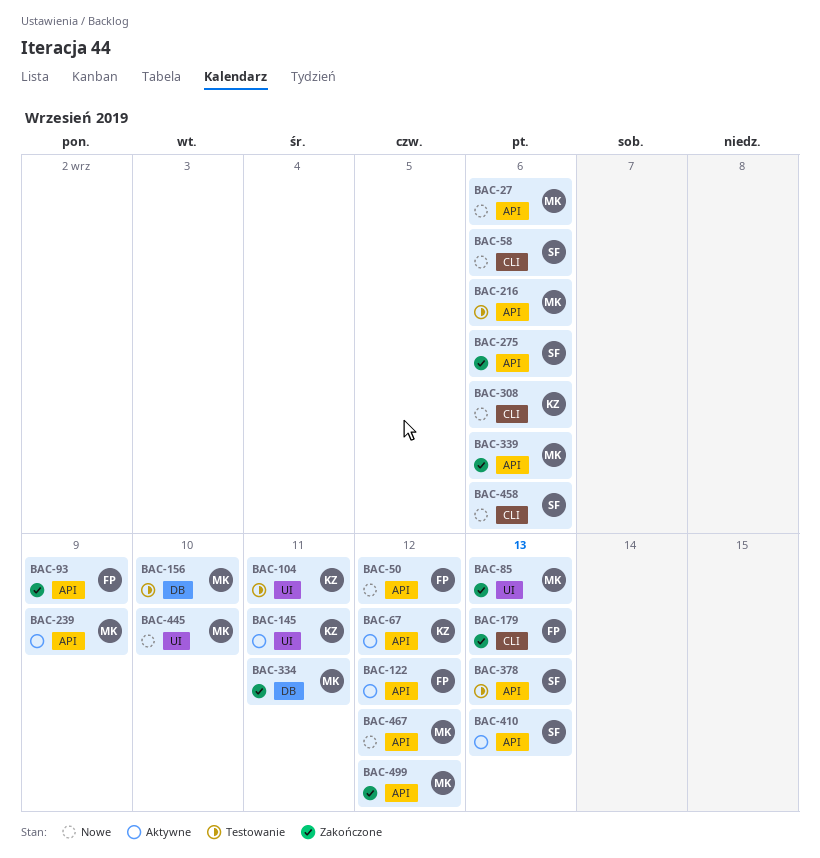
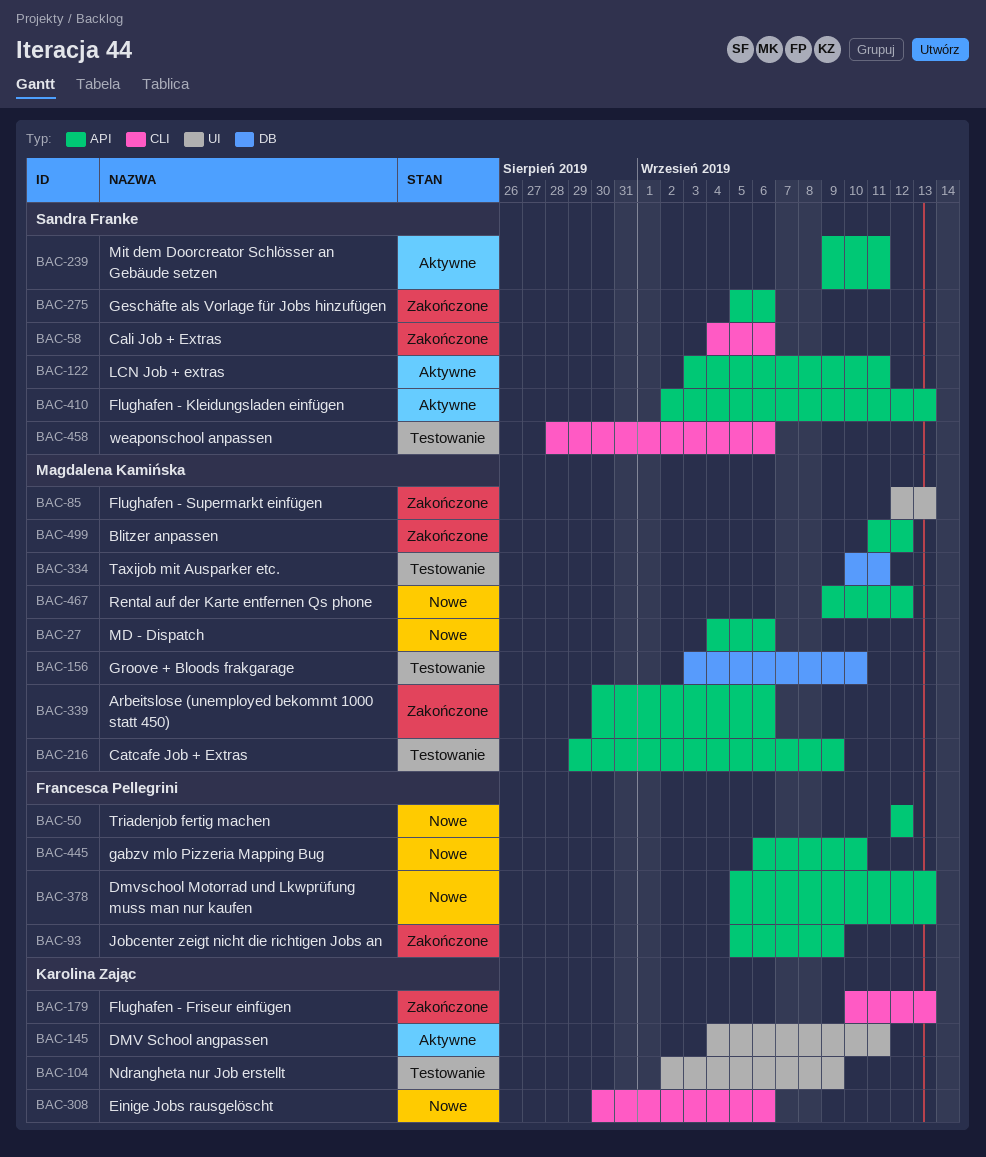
BAC-58, status: Nowe -> Zakończone
BAC-67: present -> none
BAC-104, due: Sep 11 -> Sep 9
BAC-122, owner: Francesca Pellegrini -> Sandra Franke
BAC-122, due: Sep 12 -> Sep 11
BAC-179, owner: Francesca Pellegrini -> Karolina Zając
BAC-216, due: Sep 6 -> Sep 9
BAC-239, owner: Magdalena Kamińska -> Sandra Franke
BAC-239, due: Sep 9 -> Sep 11
BAC-334, status: Zakończone -> Testowanie
BAC-378, status: Testowanie -> Nowe
BAC-378, owner: Sandra Franke -> Francesca Pellegrini
BAC-445, owner: Magdalena Kamińska -> Francesca Pellegrini
BAC-445, label: UI -> API
BAC-458, status: Nowe -> Testowanie

